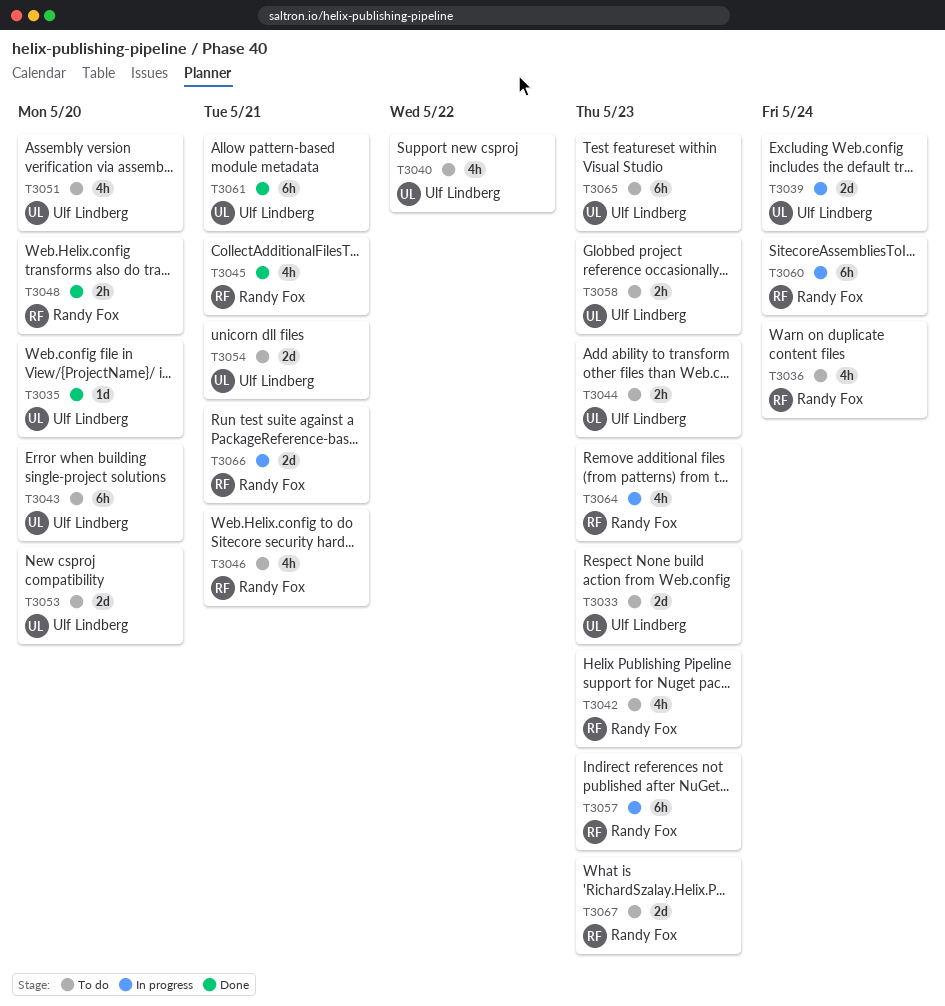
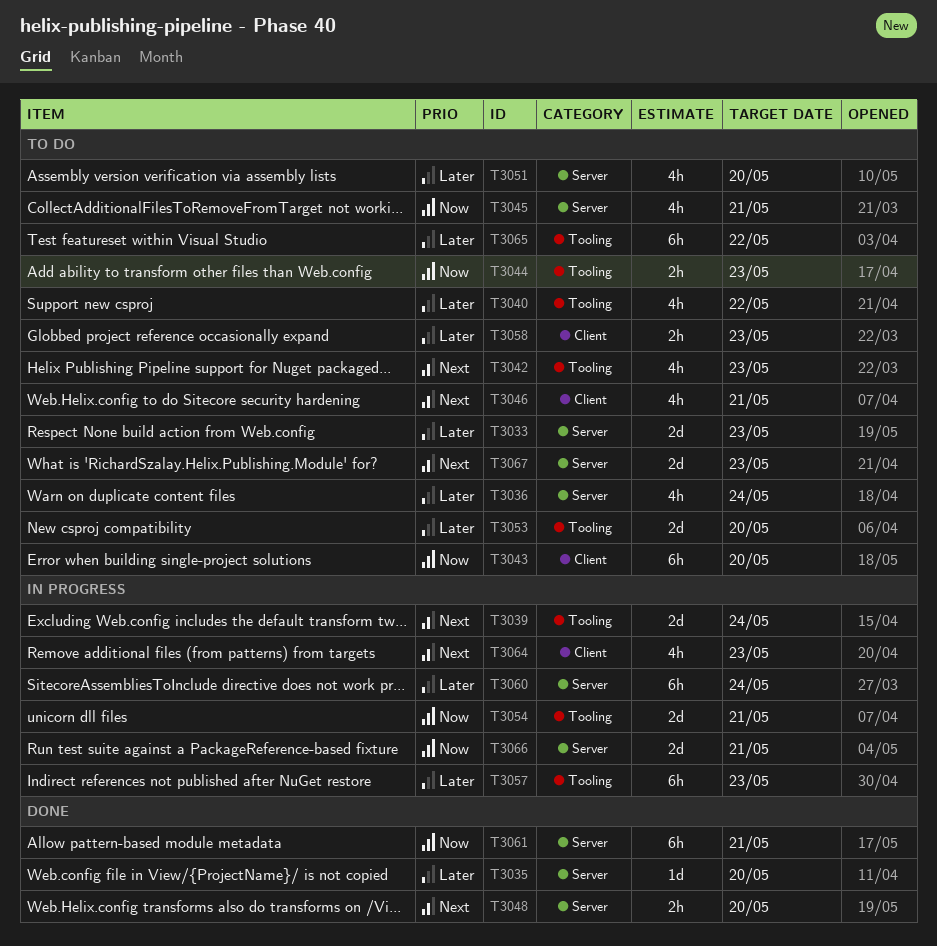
T3045, status: Done -> To do
T3054, status: To do -> In progress
T3065, due: May 23 -> May 22

